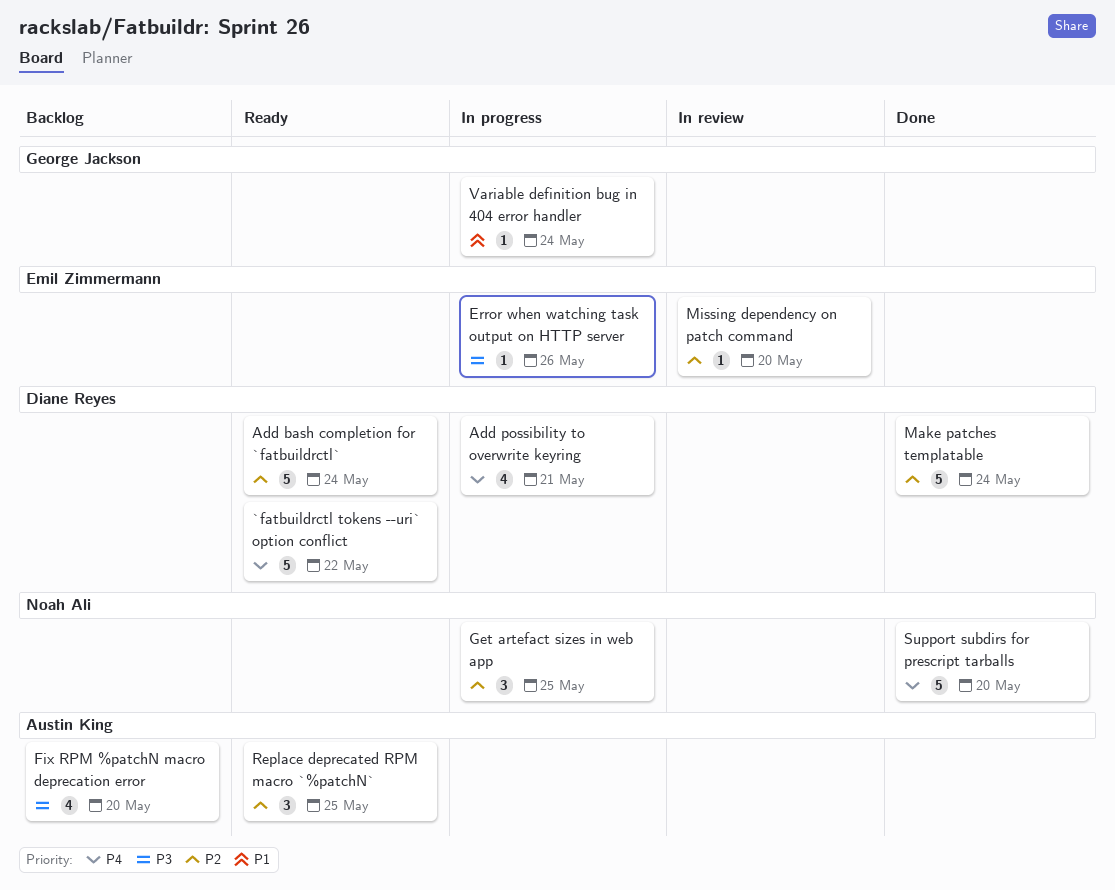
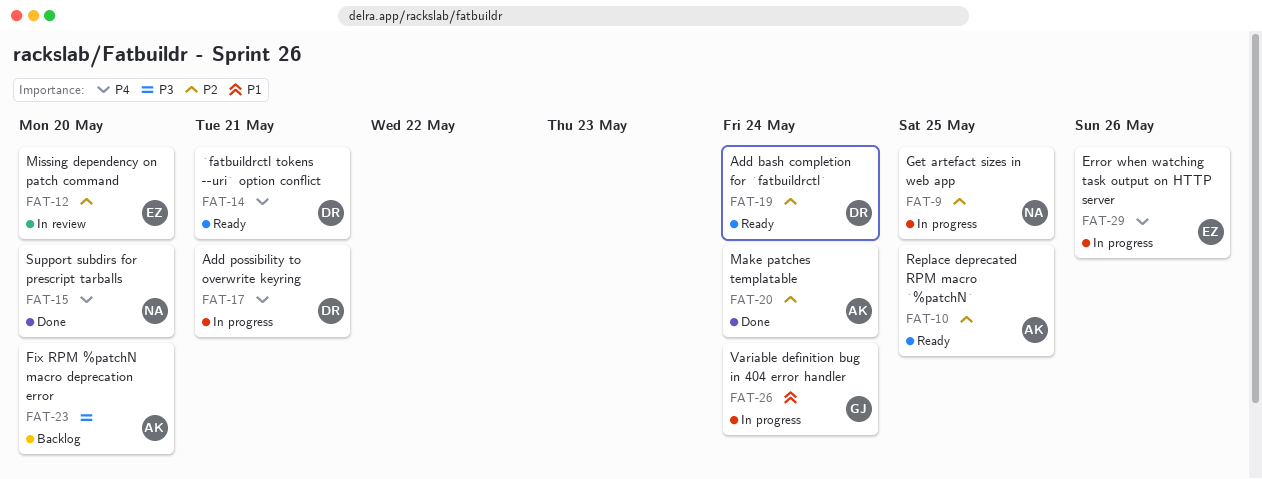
`fatbuildrctl tokens --uri` option conflict, due: May 22 -> May 21
Error when watching task output on HTTP server, priority: P3 -> P4
Make patches templatable, owner: Diane Reyes -> Austin King

